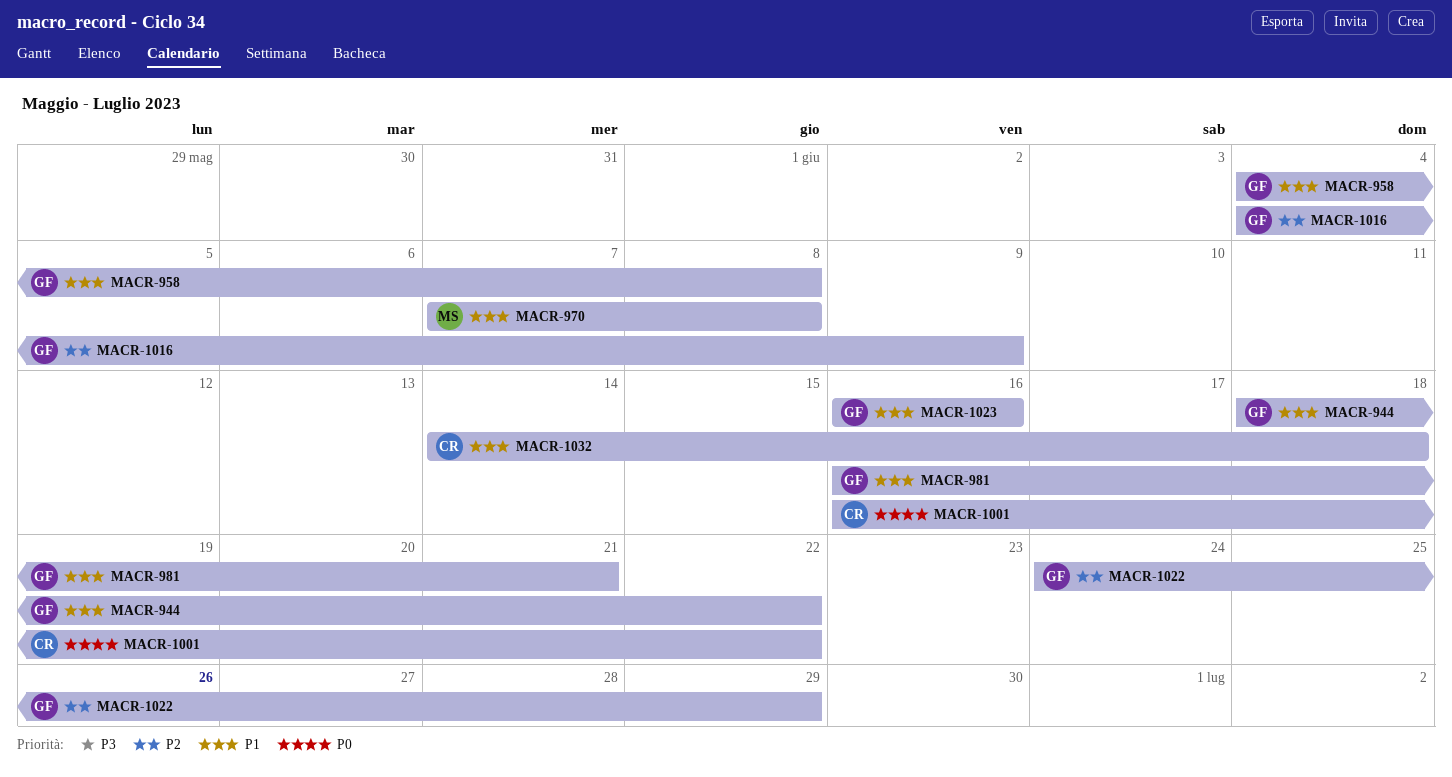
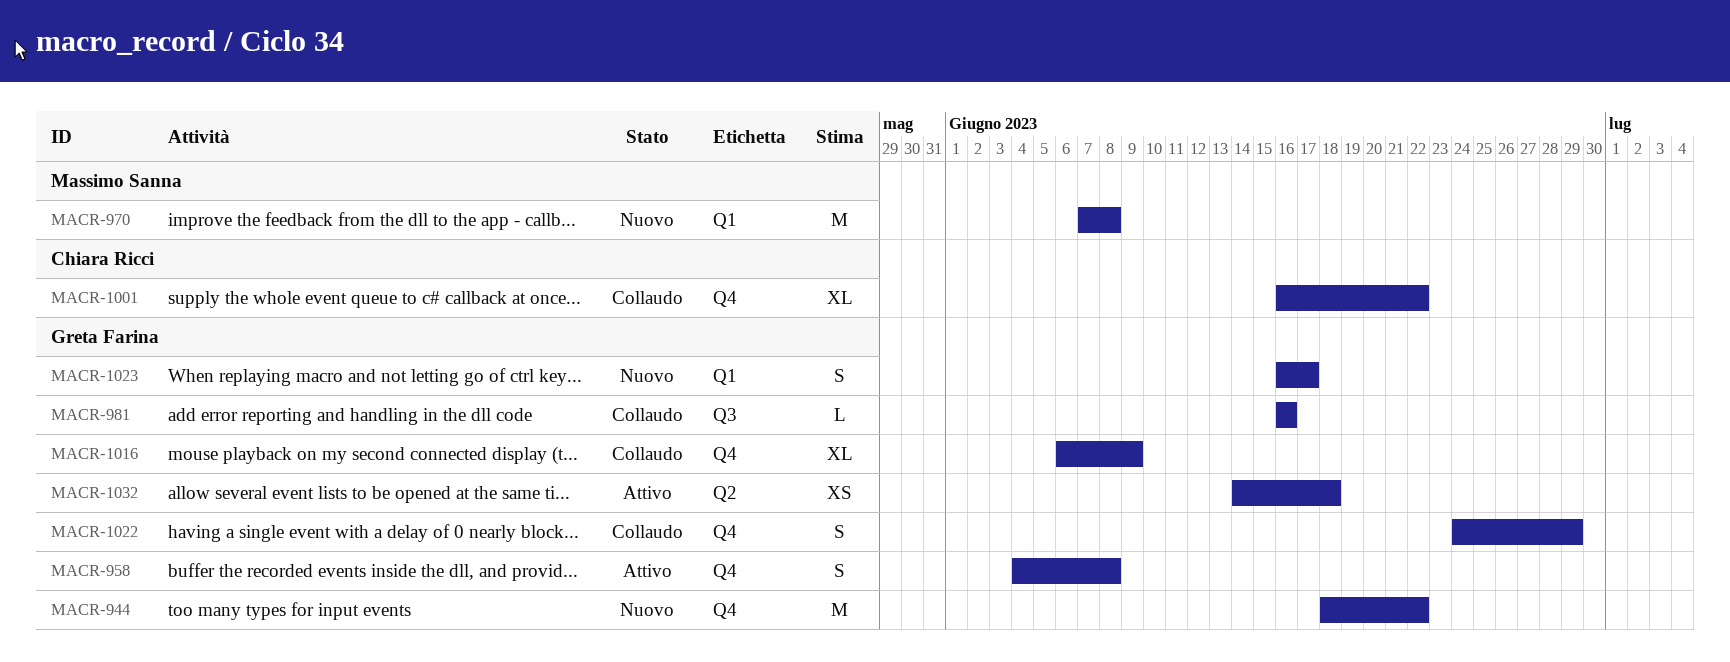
MACR-981, due: Jun 21 -> Jun 16
MACR-1016, start: Jun 4 -> Jun 6
MACR-1023, due: Jun 16 -> Jun 17
MACR-1032, owner: Chiara Ricci -> Greta Farina

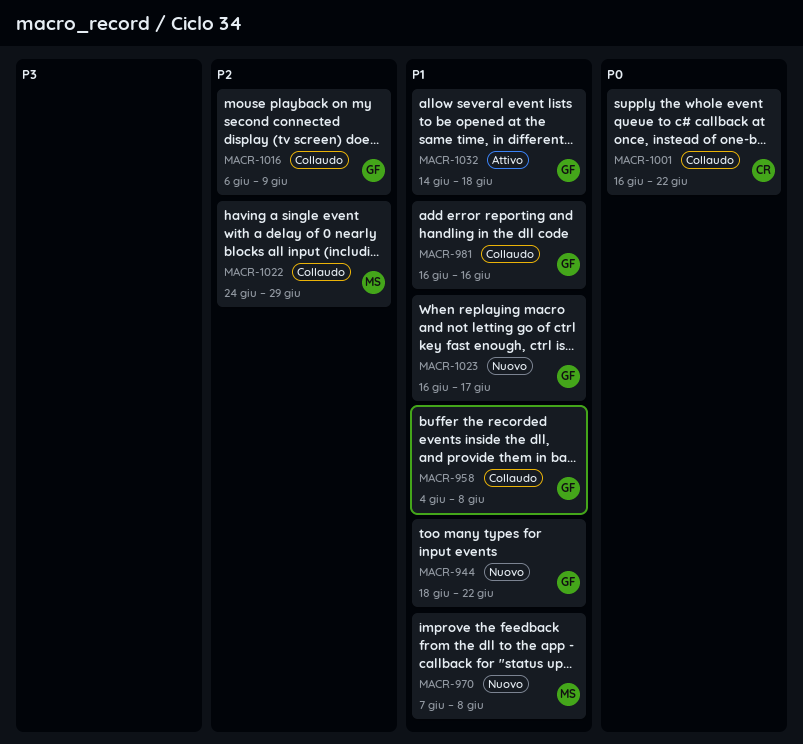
MACR-958, status: Attivo -> Collaudo
MACR-1022, owner: Greta Farina -> Massimo Sanna

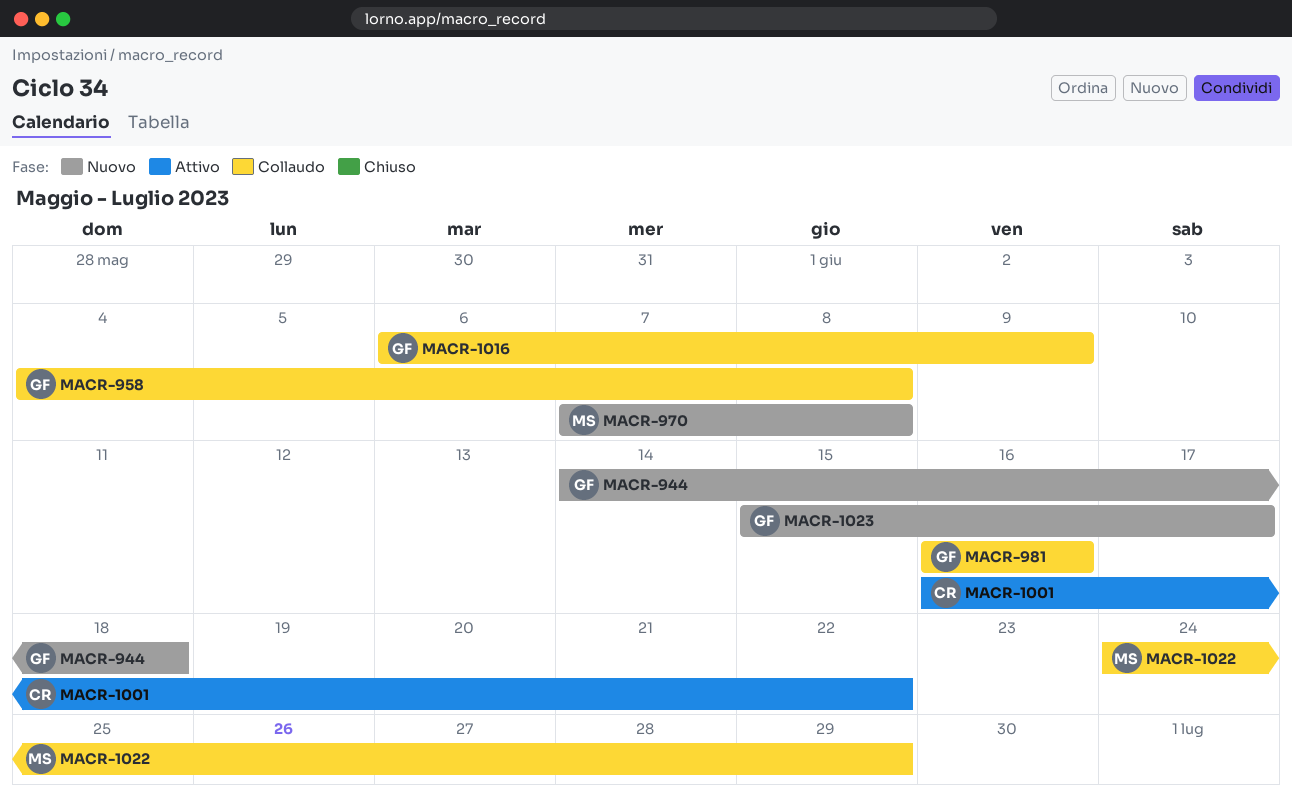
MACR-944, start: Jun 18 -> Jun 14
MACR-944, due: Jun 22 -> Jun 18
MACR-1001, status: Collaudo -> Attivo
MACR-1023, start: Jun 16 -> Jun 15
MACR-1032: present -> none

